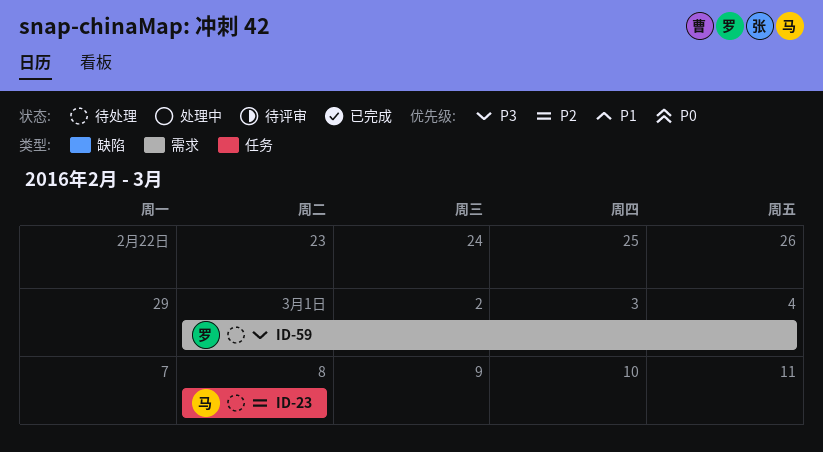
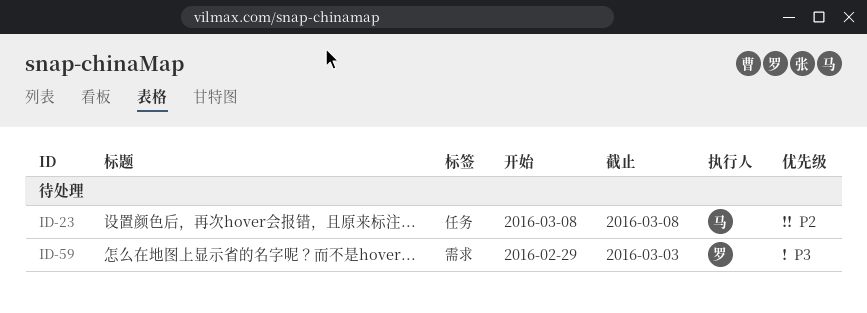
ID-59, start: Mar 1 -> Feb 29
ID-59, due: Mar 4 -> Mar 3

